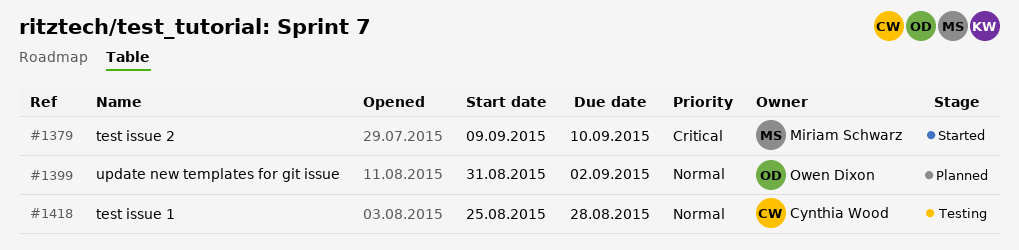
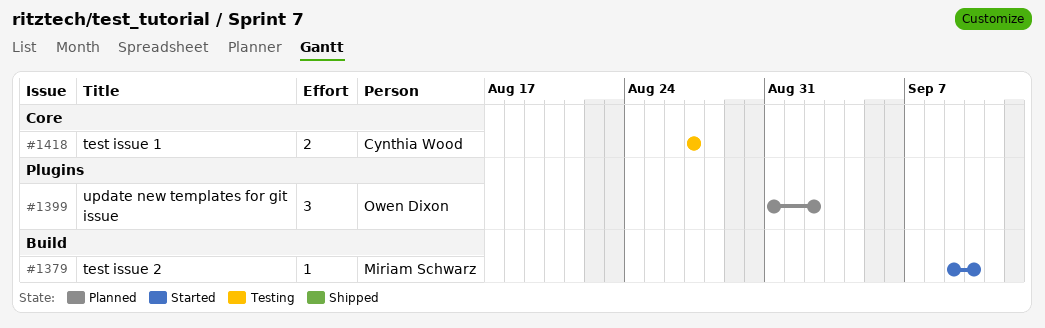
#1418, start: Aug 25 -> Aug 27
#1418, due: Aug 28 -> Aug 27

